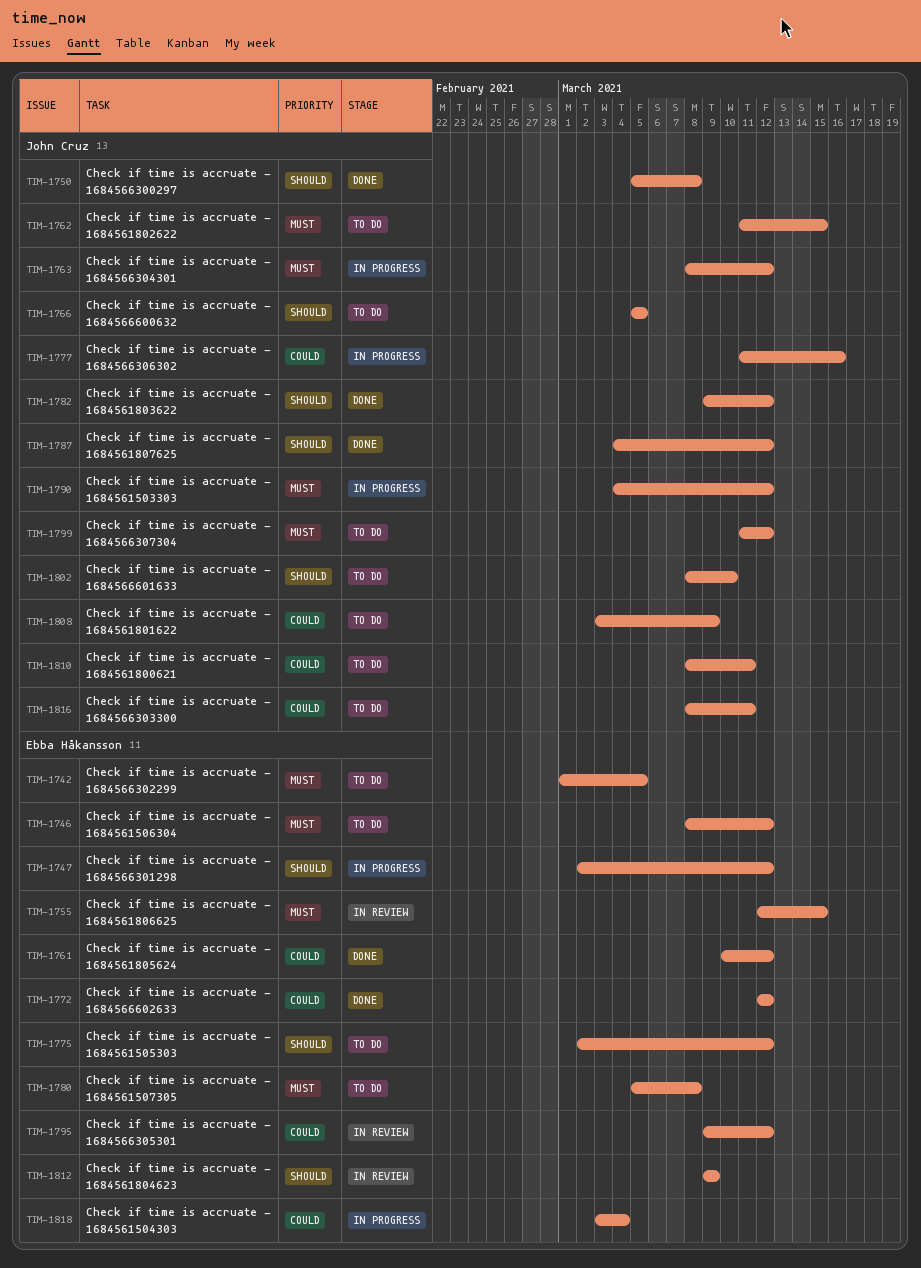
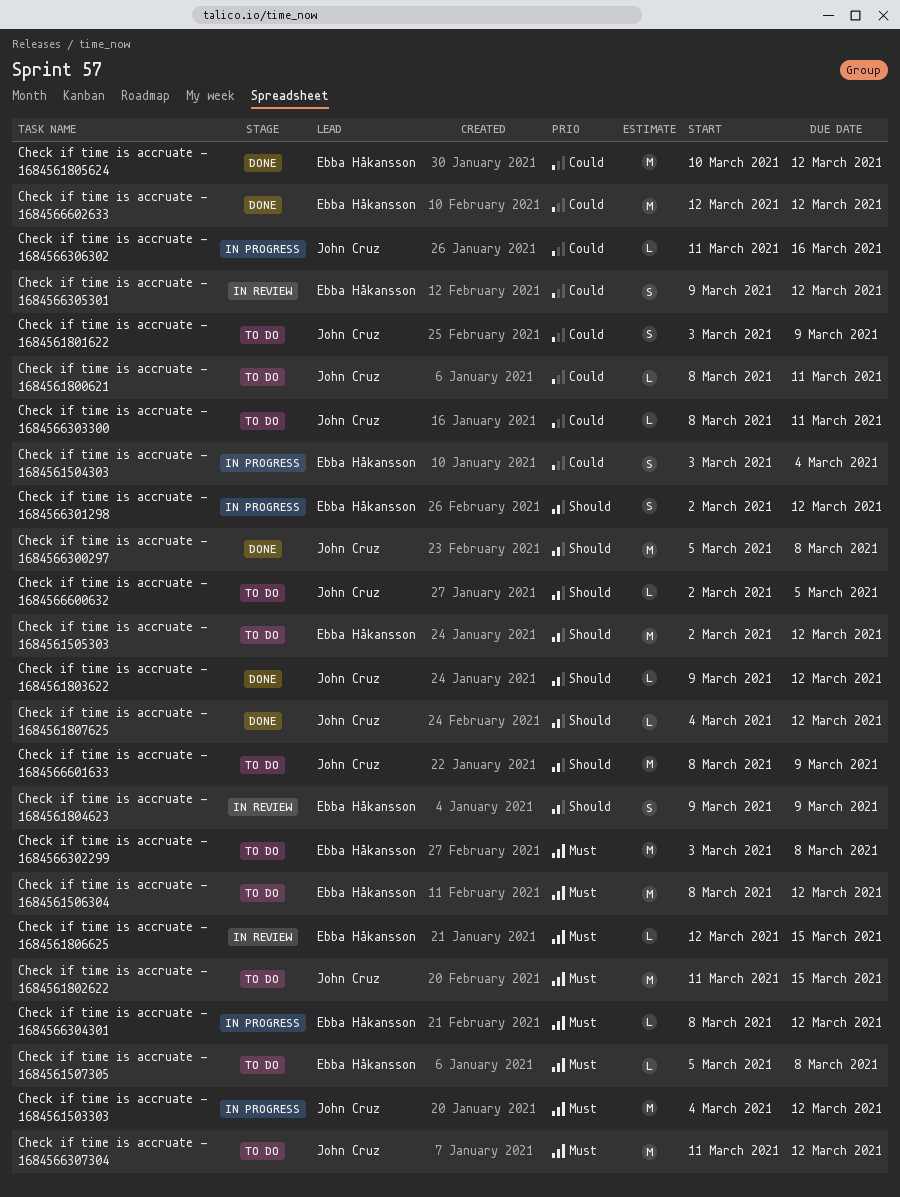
Check if time is accruate - 1684566302299, start: Mar 1 -> Mar 3
Check if time is accruate - 1684566302299, due: Mar 5 -> Mar 8
Check if time is accruate - 1684566304301, owner: John Cruz -> Ebba Håkansson
Check if time is accruate - 1684566600632, start: Mar 5 -> Mar 2
Check if time is accruate - 1684566601633, due: Mar 10 -> Mar 9

